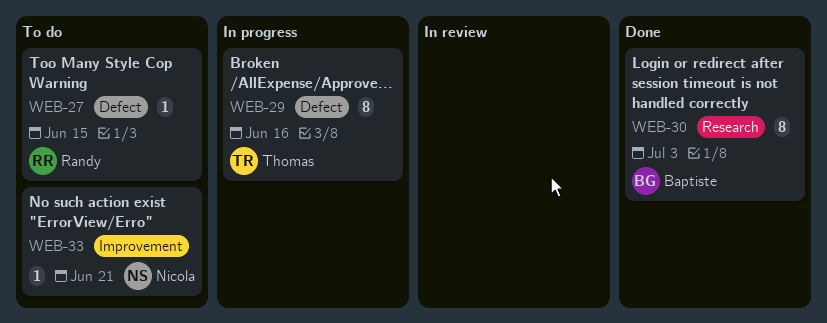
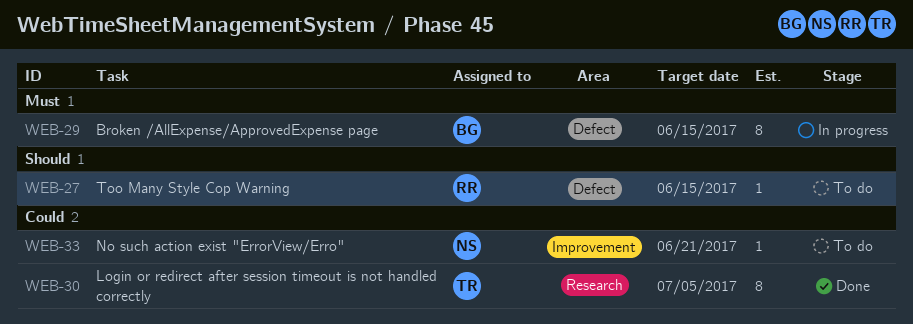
WEB-29, owner: Thomas -> Baptiste
WEB-29, due: Jun 16 -> Jun 15
WEB-30, owner: Baptiste -> Thomas
WEB-30, due: Jul 3 -> Jul 5

